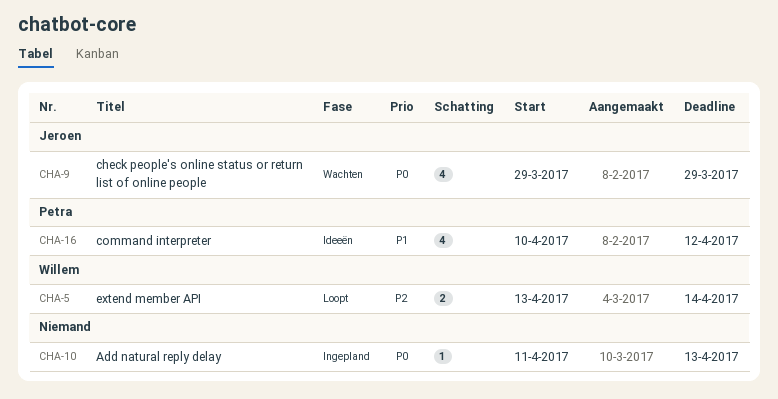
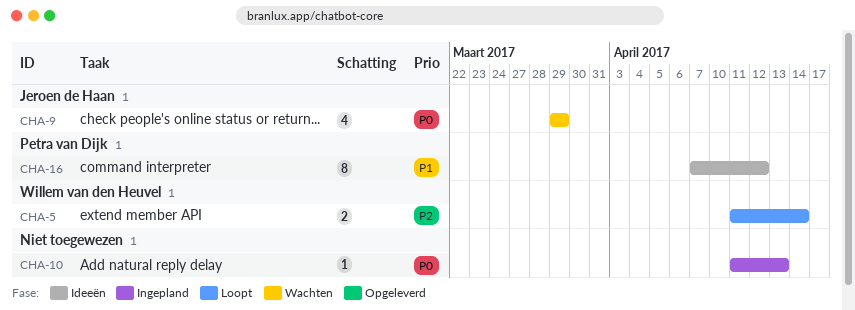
CHA-5, start: Apr 13 -> Apr 11
CHA-16, estimate: 4 -> 8
CHA-16, start: Apr 10 -> Apr 7

